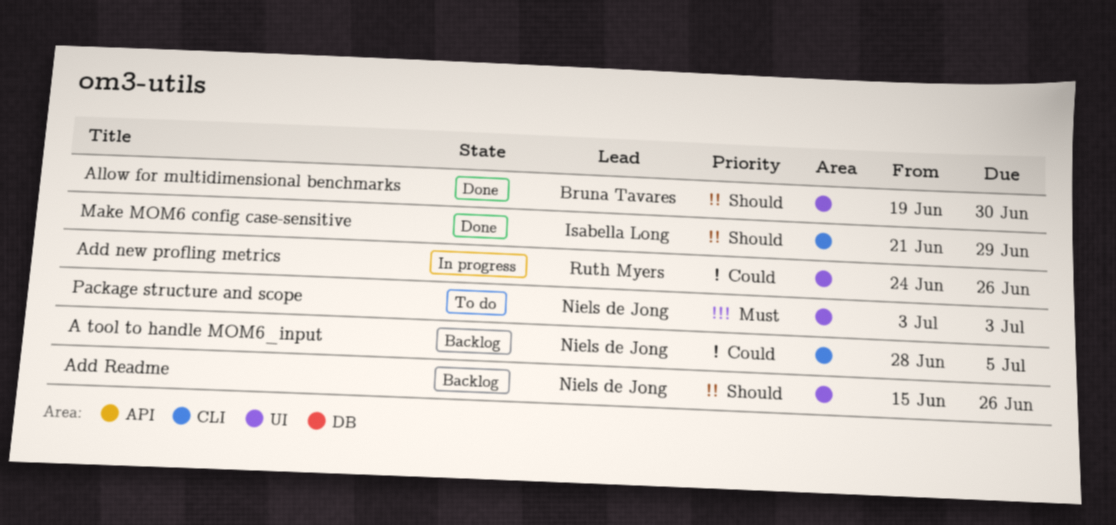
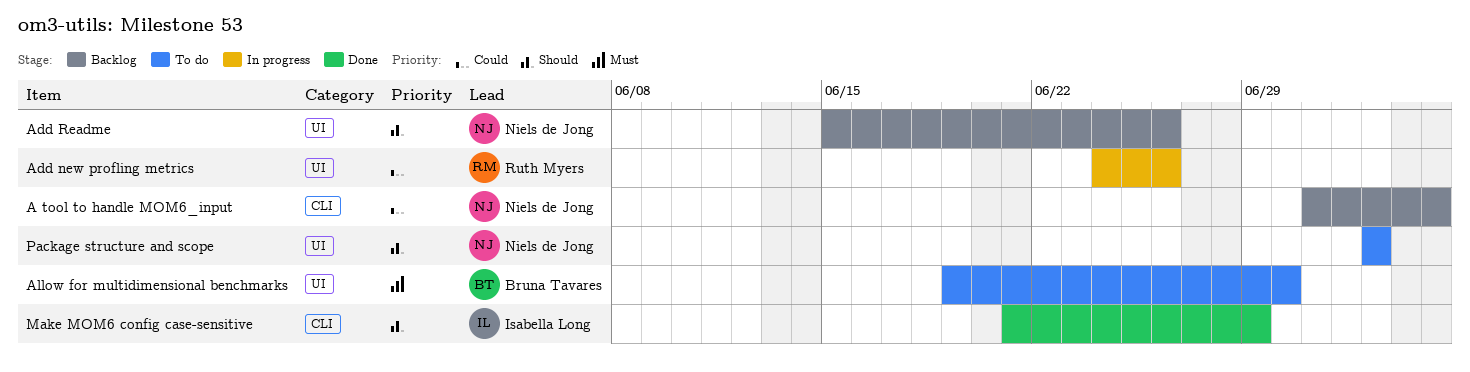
A tool to handle MOM6_input, start: Jun 28 -> Jul 1
Allow for multidimensional benchmarks, status: Done -> To do
Allow for multidimensional benchmarks, priority: Should -> Must
Package structure and scope, priority: Must -> Should

